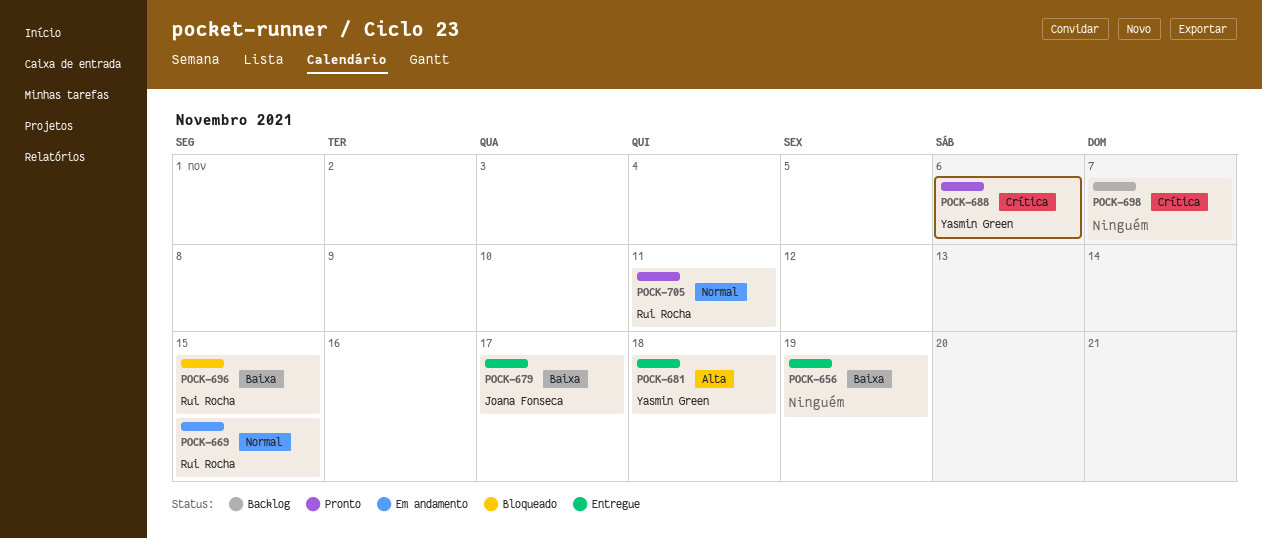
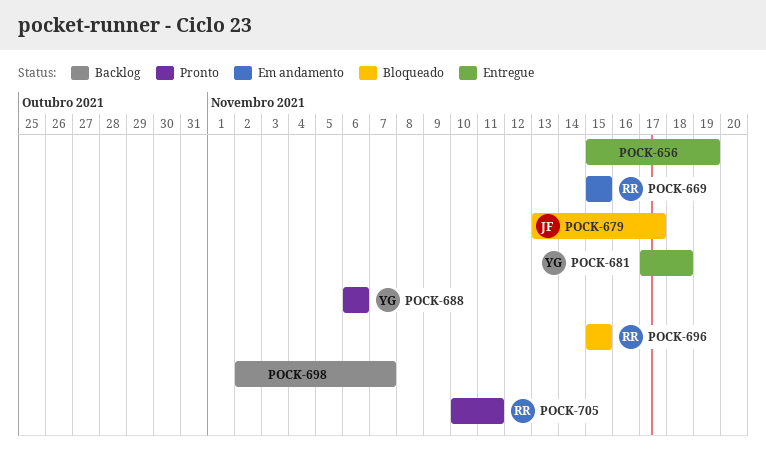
POCK-679, status: Entregue -> Bloqueado

